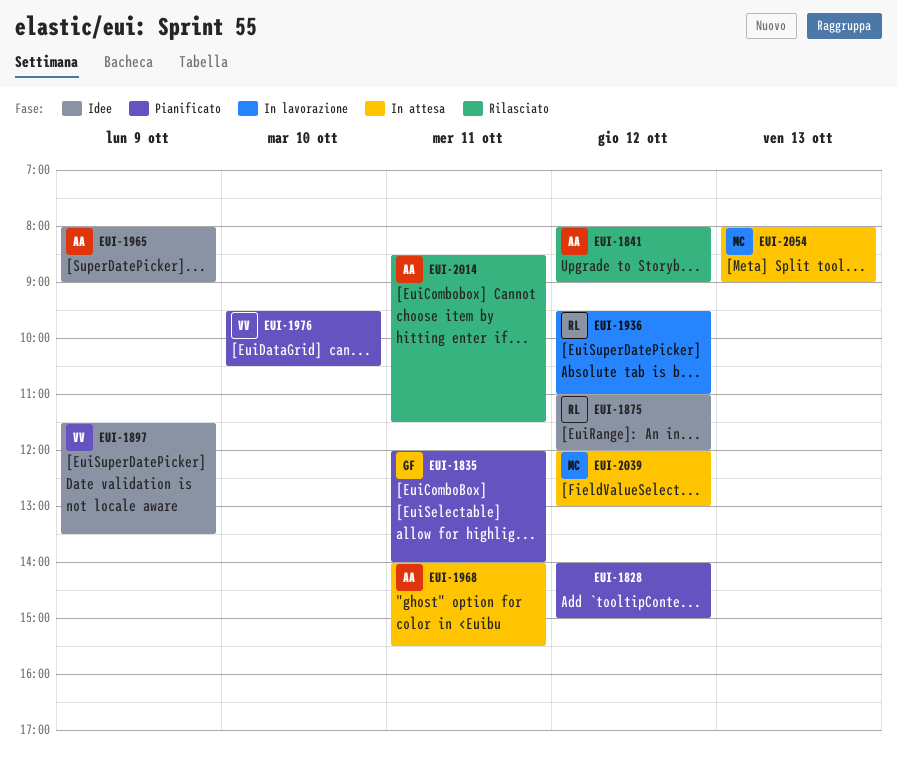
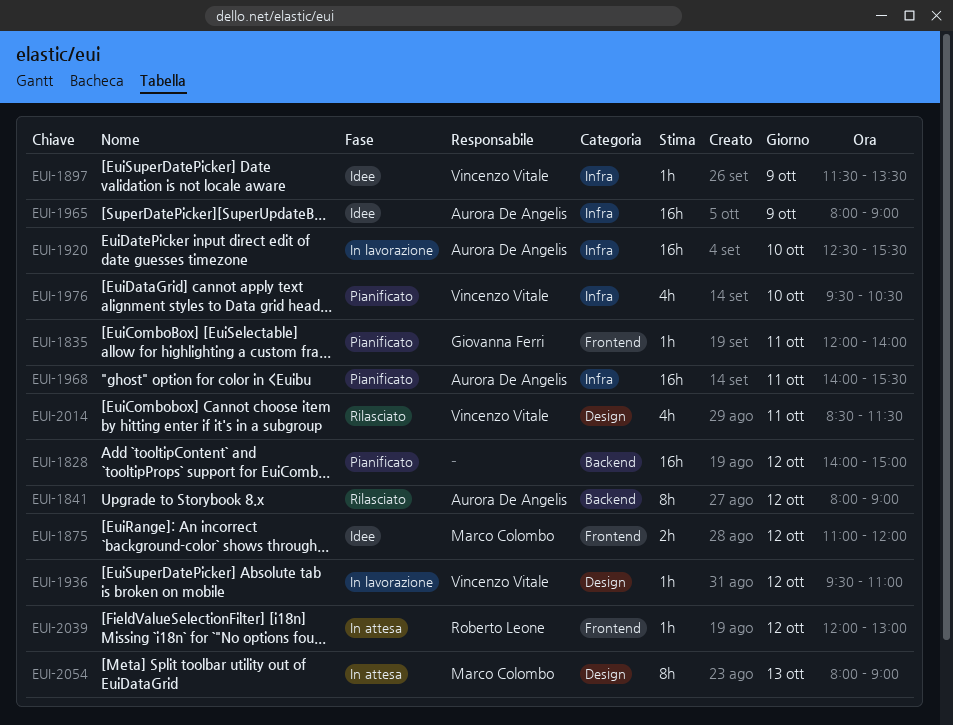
EUI-1875, owner: Roberto Leone -> Marco Colombo
EUI-1920: none -> present
EUI-1936, owner: Roberto Leone -> Vincenzo Vitale
EUI-1968, status: In attesa -> Pianificato
EUI-2014, owner: Aurora De Angelis -> Vincenzo Vitale
EUI-2039, owner: Marco Colombo -> Roberto Leone

